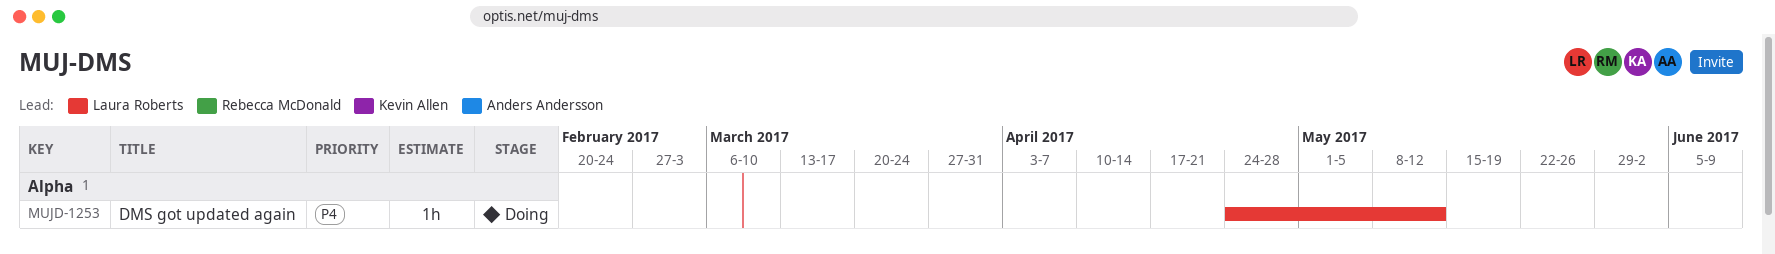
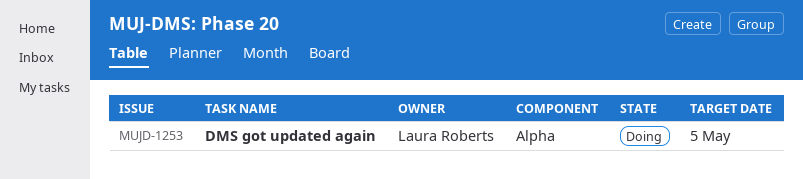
MUJD-1253, due: May 12 -> May 5

